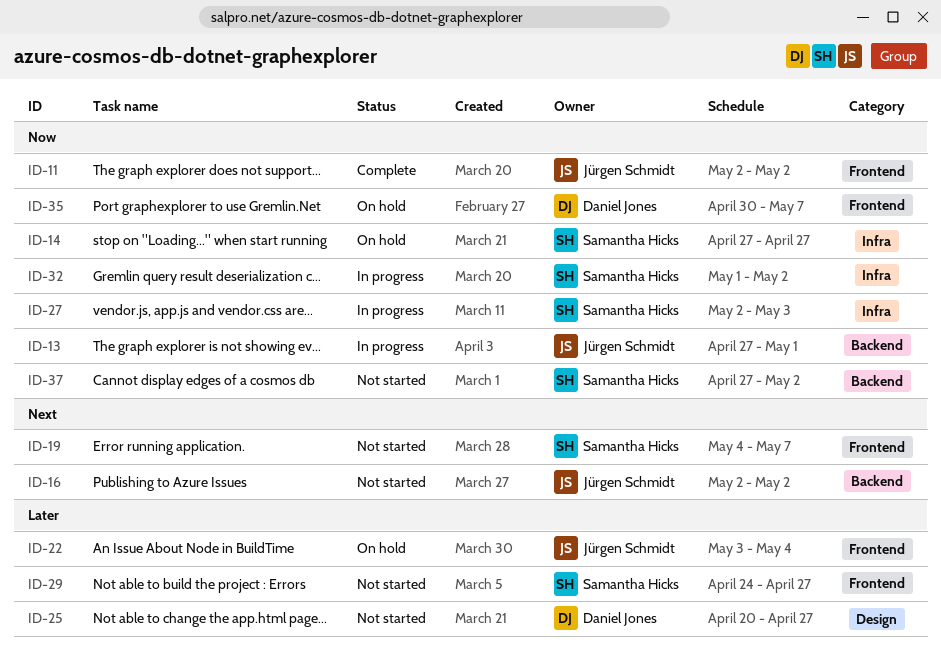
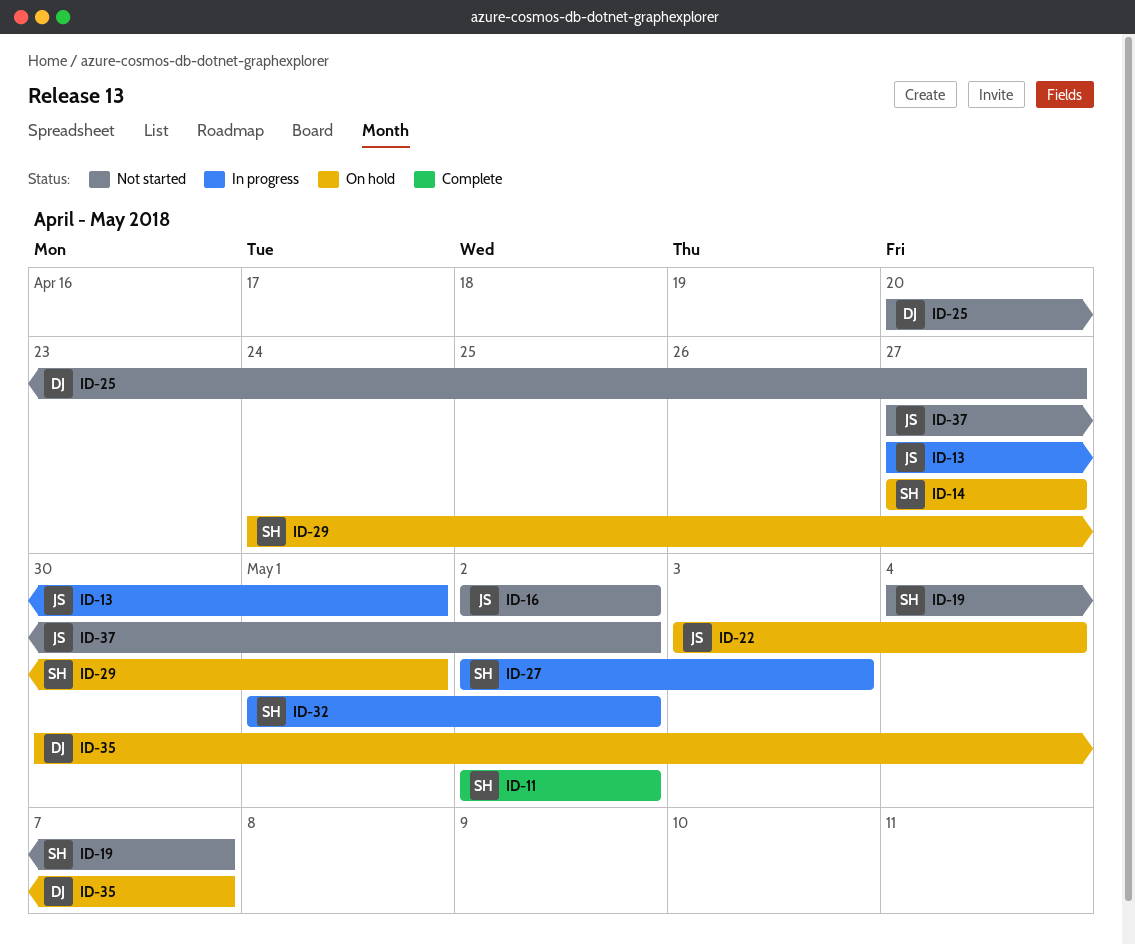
ID-11, owner: Jürgen Schmidt -> Samantha Hicks
ID-29, status: Not started -> On hold
ID-29, due: Apr 27 -> May 1
ID-37, owner: Samantha Hicks -> Jürgen Schmidt

